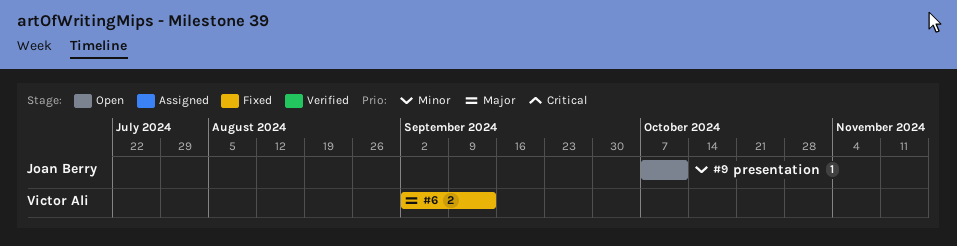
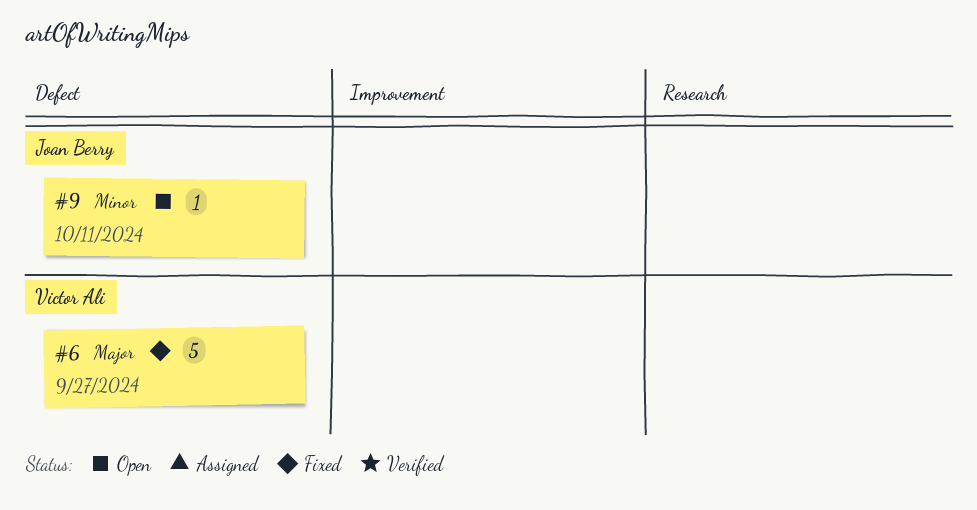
#6, estimate: 2 -> 5
#6, due: Sep 13 -> Sep 27

